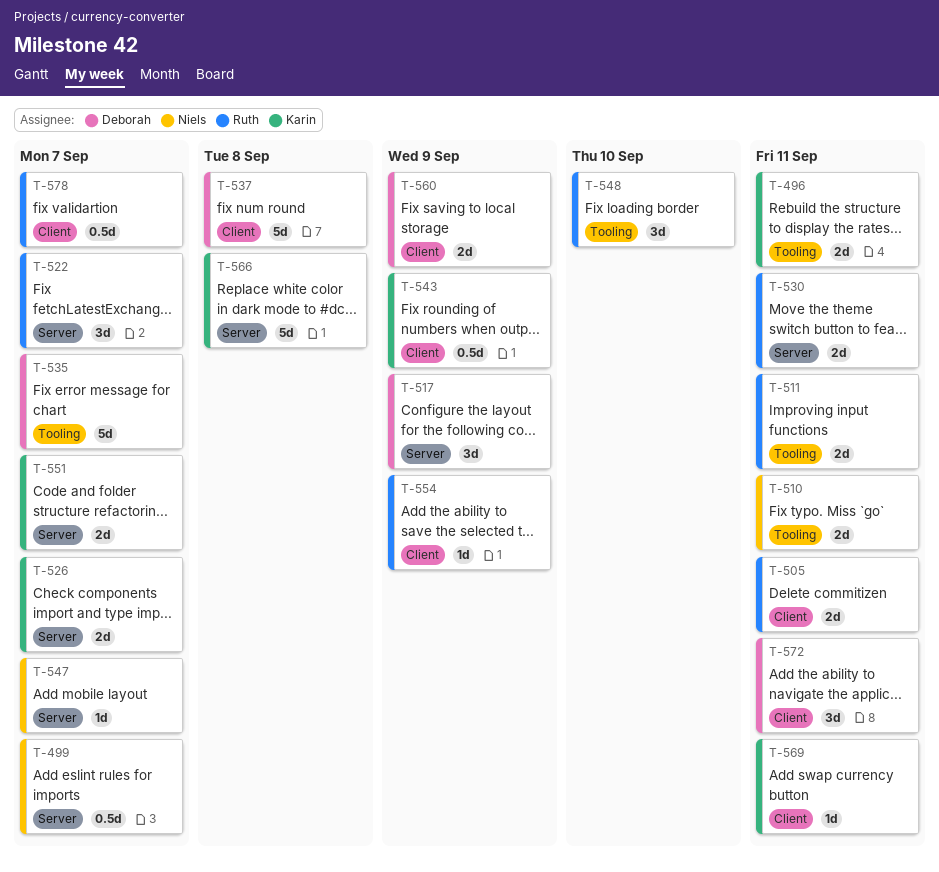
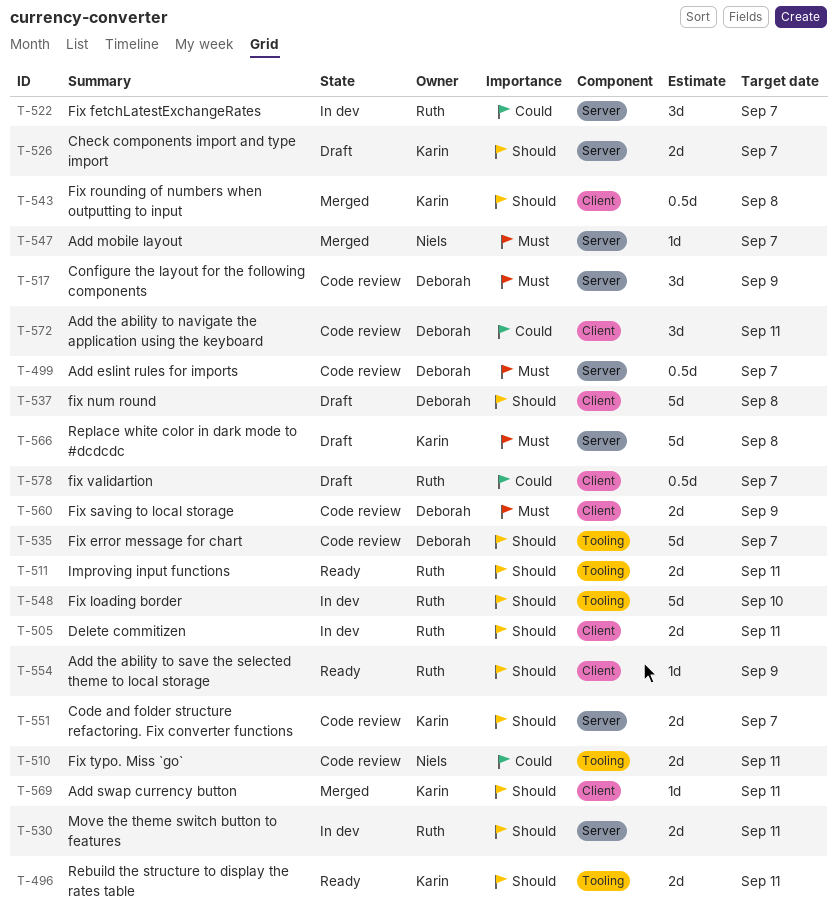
T-499, owner: Niels -> Deborah
T-543, due: Sep 9 -> Sep 8
T-548, estimate: 3d -> 5d

